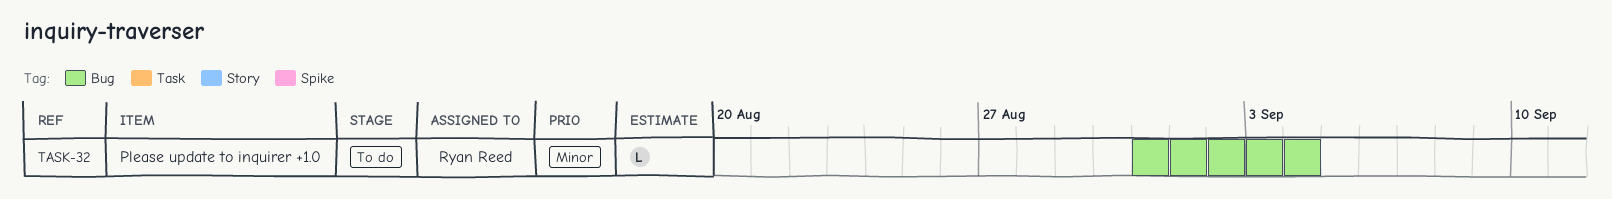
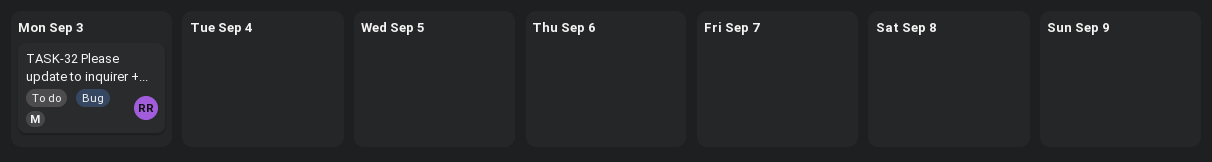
TASK-32, estimate: L -> M
TASK-32, due: Sep 4 -> Sep 3

